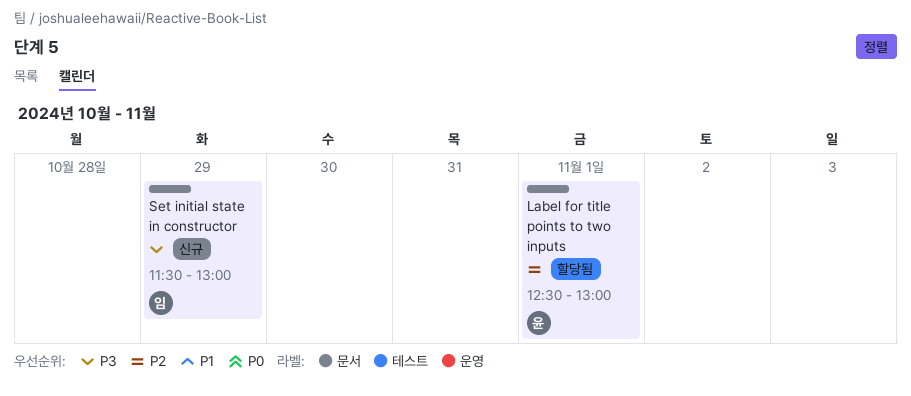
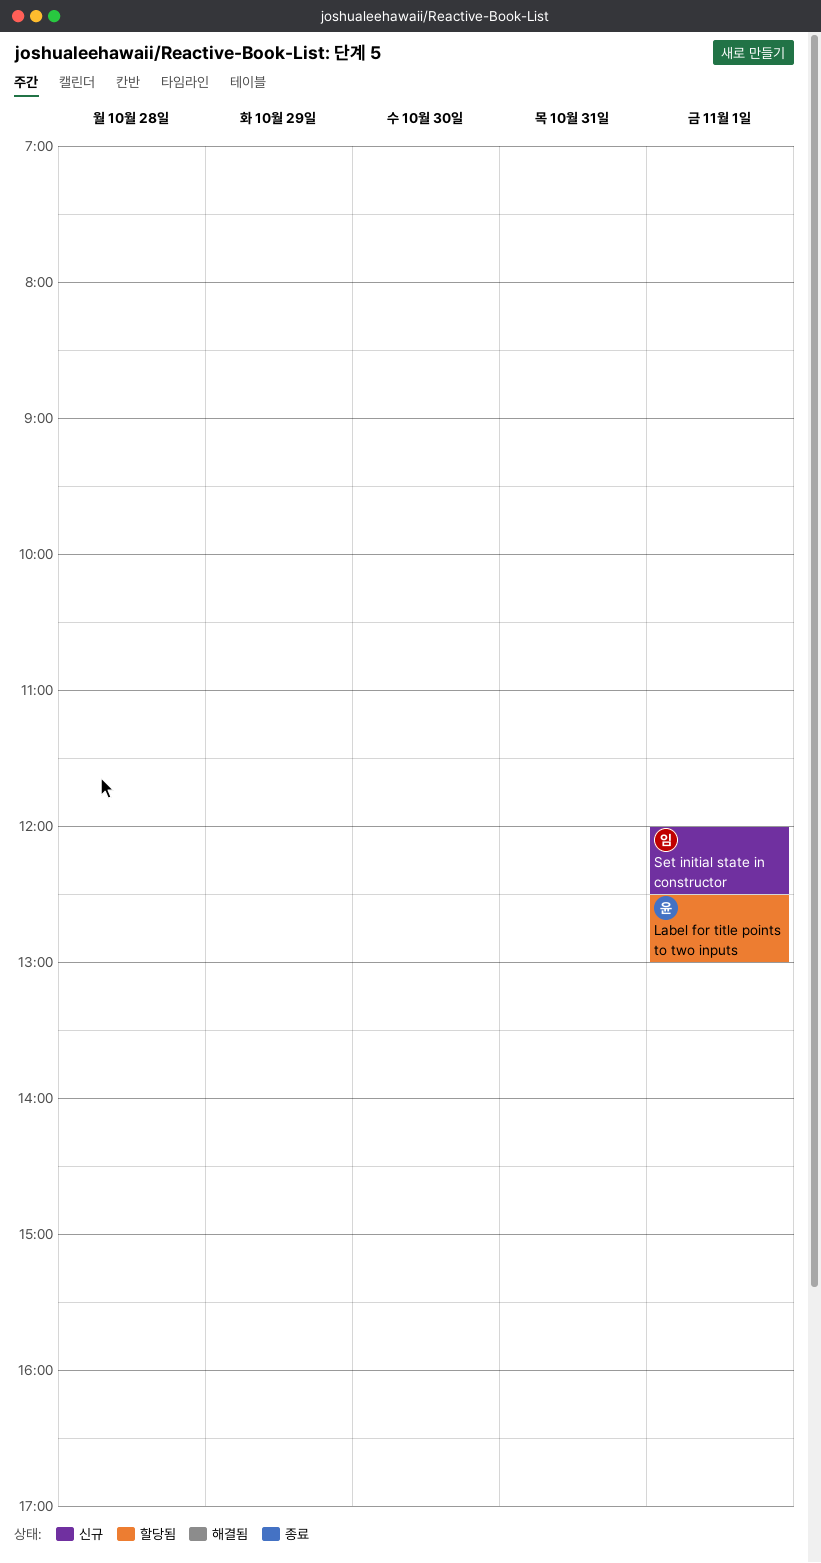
Set initial state in constructor, day: Oct 29 -> Nov 1
Set initial state in constructor, begins: 11:30 -> 12:00
Set initial state in constructor, ends: 13:00 -> 12:30

